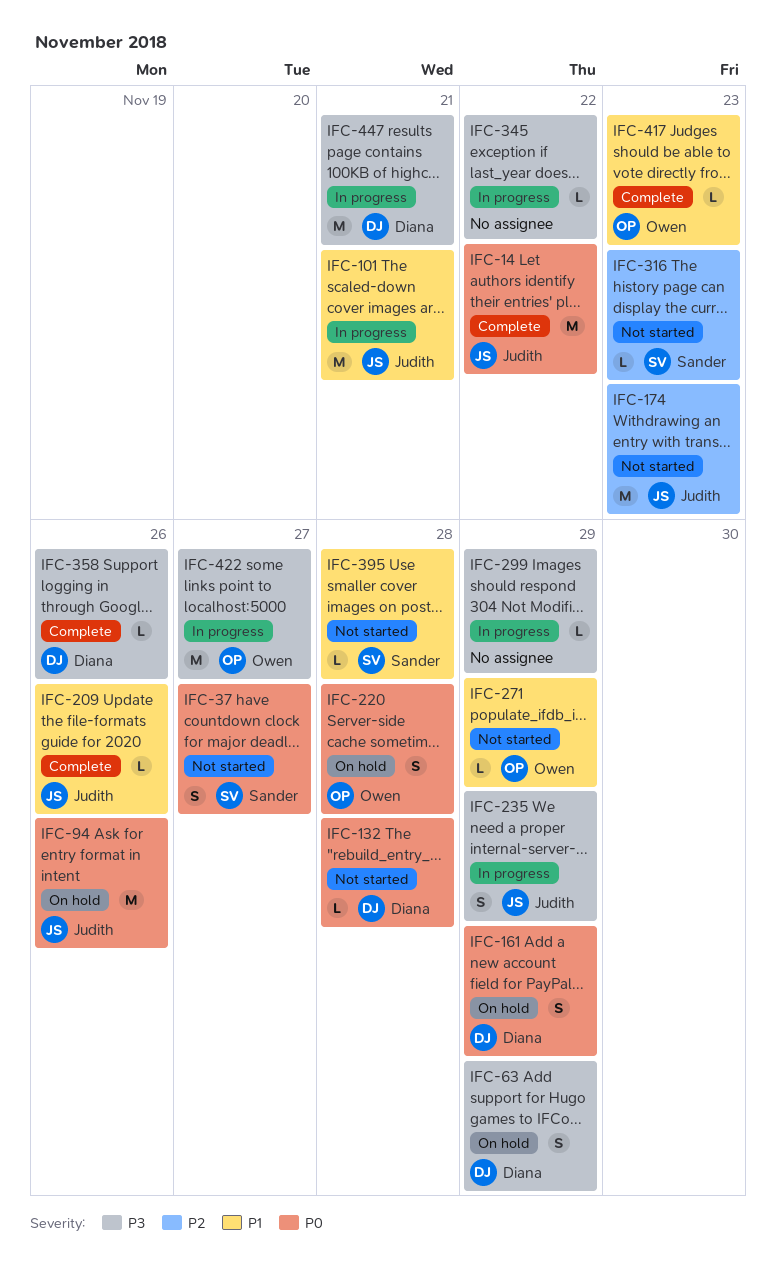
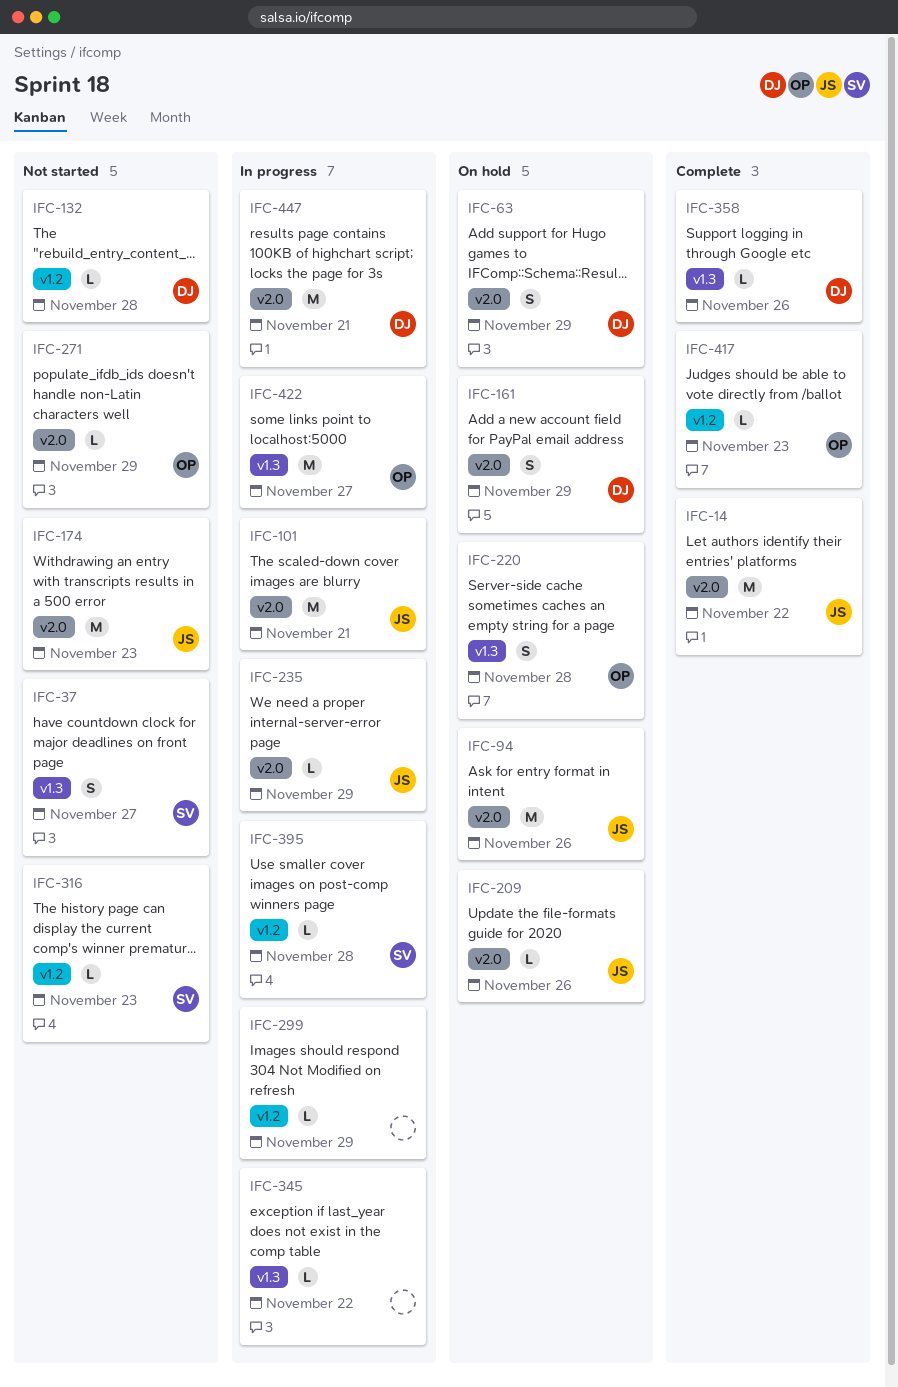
IFC-209, status: Complete -> On hold
IFC-235, estimate: S -> L
IFC-395, status: Not started -> In progress

